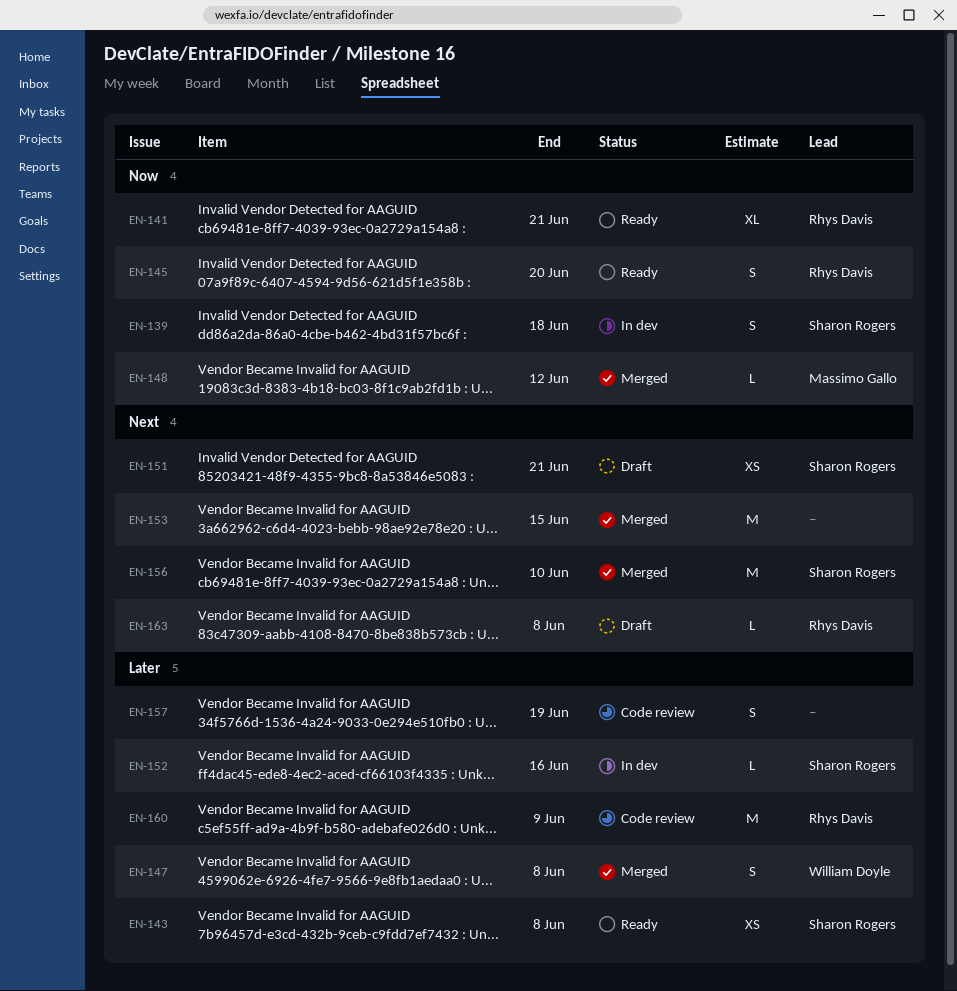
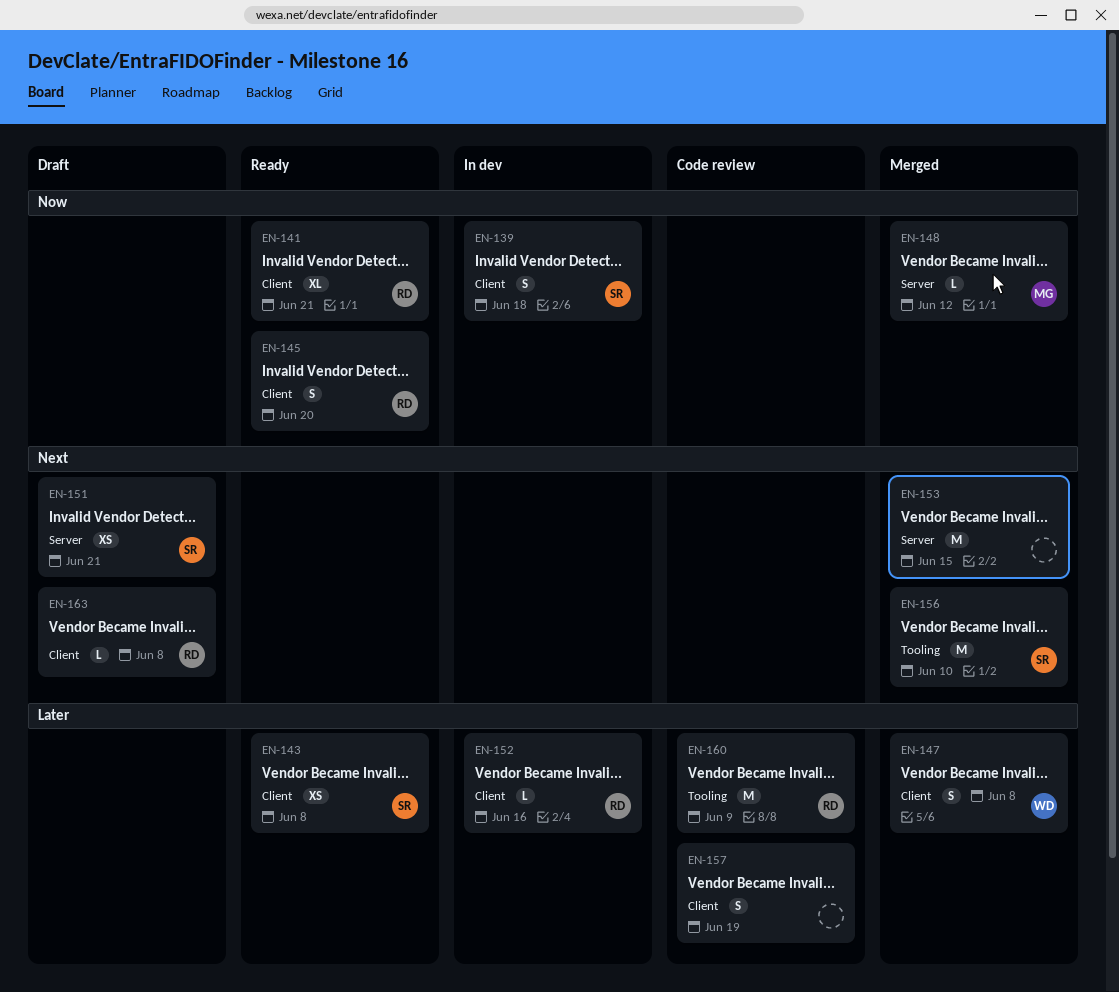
EN-152, owner: Sharon Rogers -> Rhys Davis

